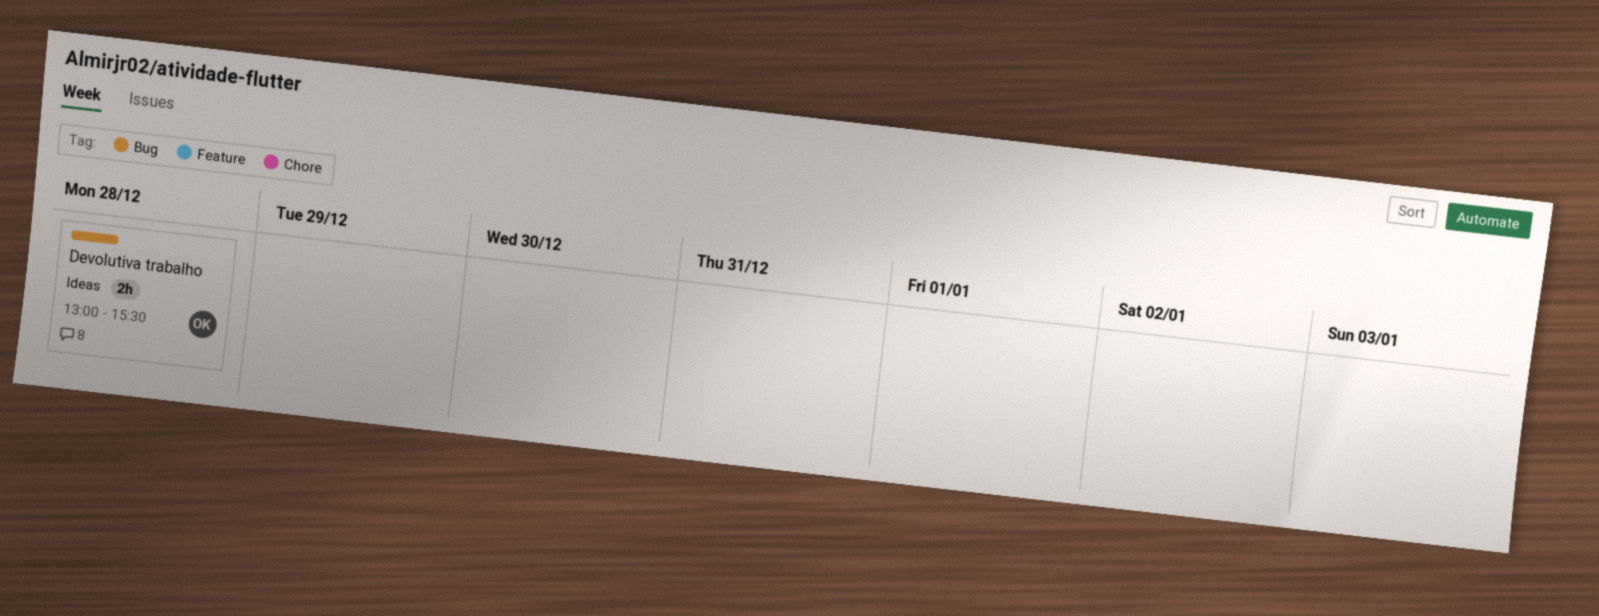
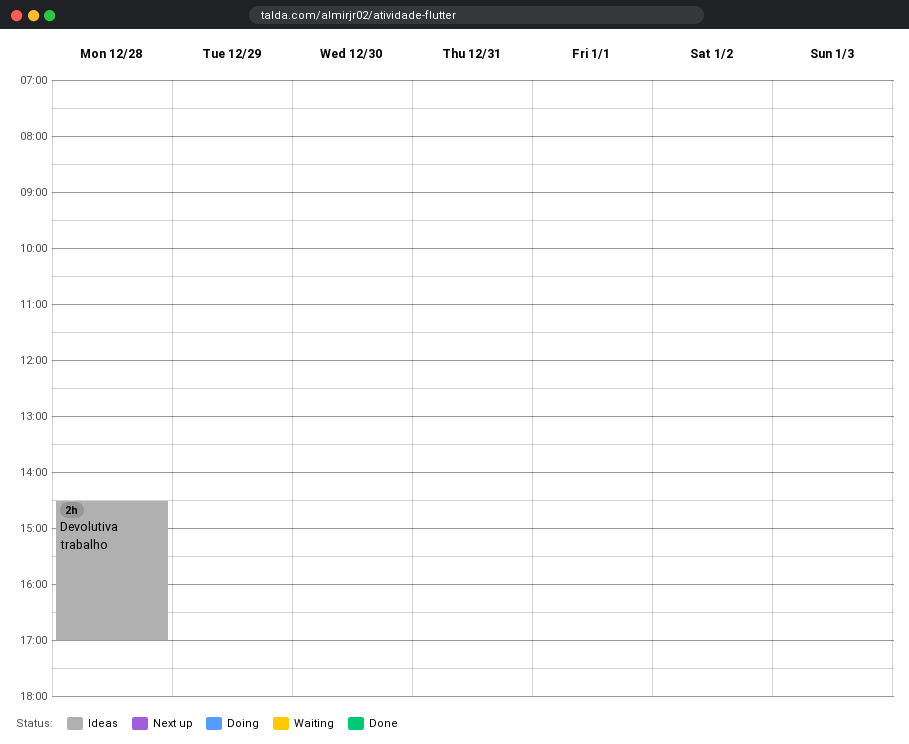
Devolutiva trabalho, begins: 13:00 -> 14:30
Devolutiva trabalho, ends: 15:30 -> 17:00

